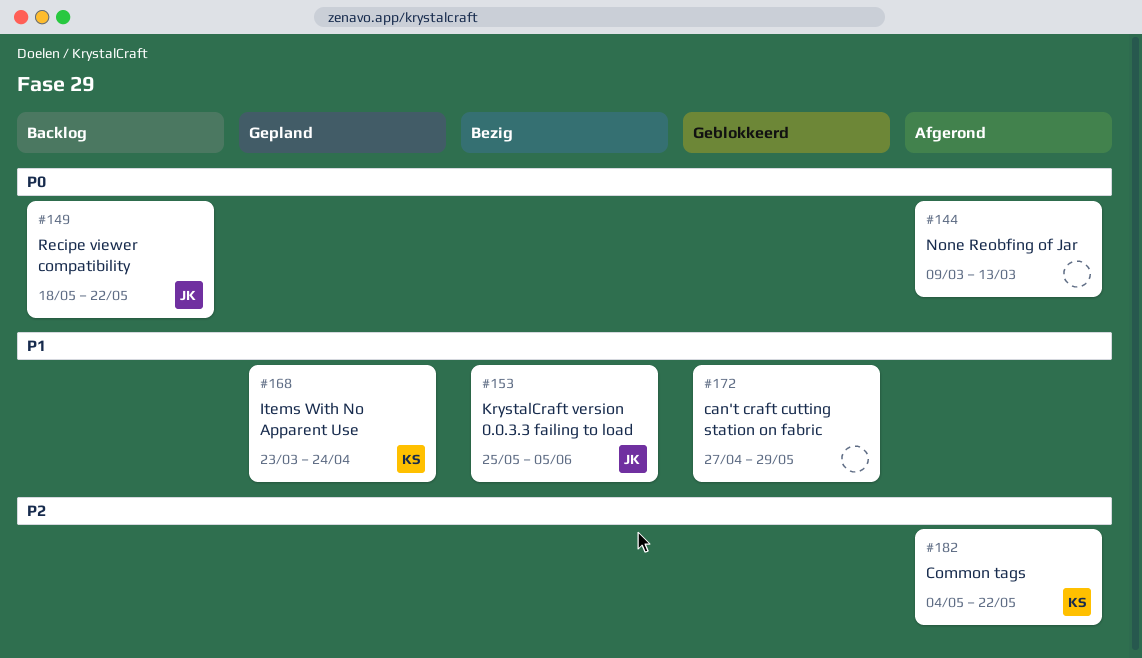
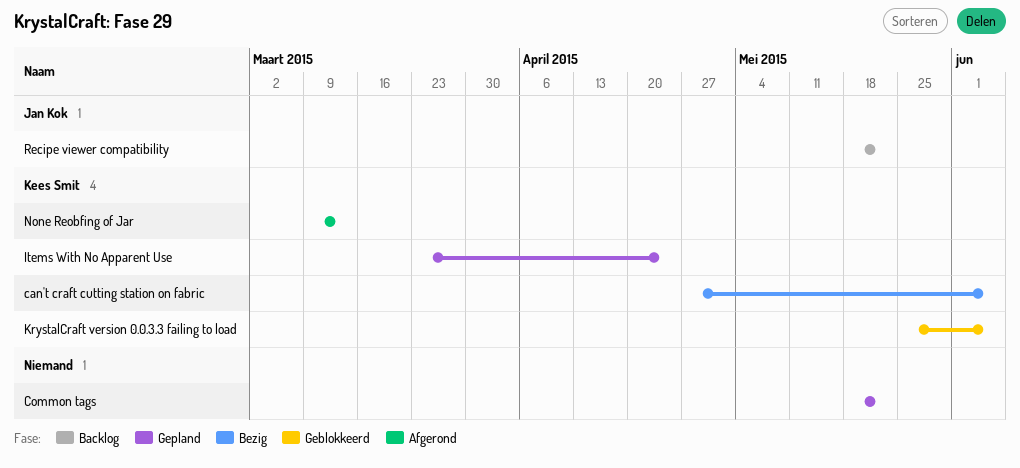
can't craft cutting station on fabric, status: Geblokkeerd -> Bezig
can't craft cutting station on fabric, owner: none -> Kees Smit
can't craft cutting station on fabric, due: May 29 -> Jun 5
Common tags, status: Afgerond -> Gepland
Common tags, owner: Kees Smit -> none
Common tags, start: May 4 -> May 18
KrystalCraft version 0.0.3.3 failing to load, status: Bezig -> Geblokkeerd
KrystalCraft version 0.0.3.3 failing to load, owner: Jan Kok -> Kees Smit
None Reobfing of Jar, owner: none -> Kees Smit

